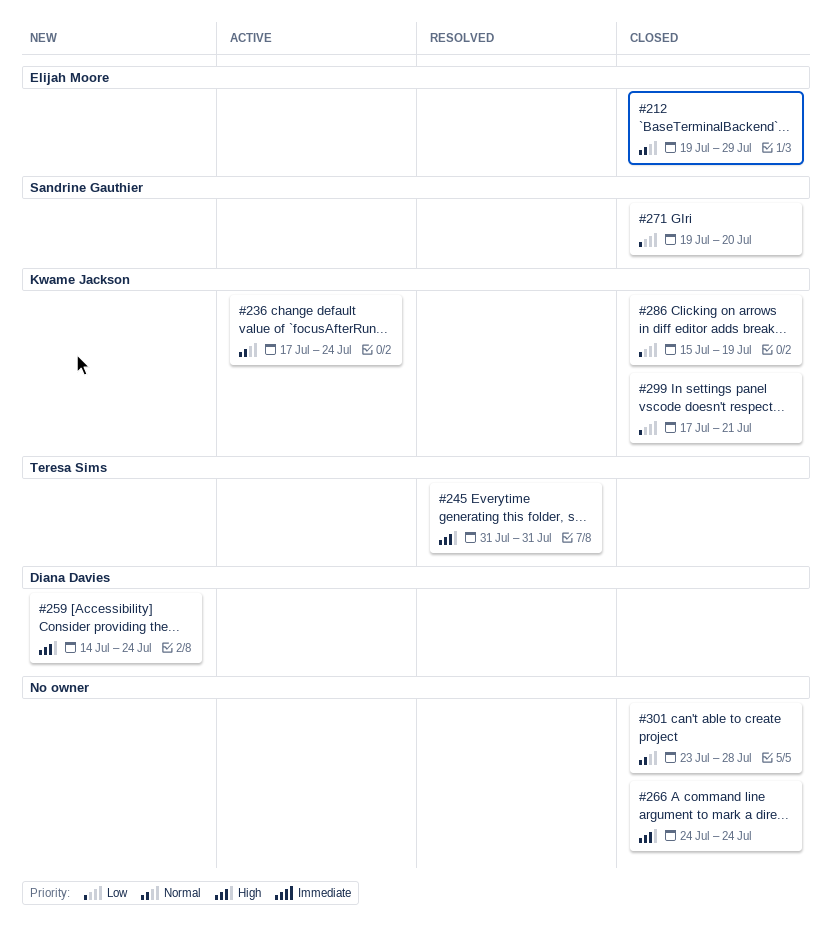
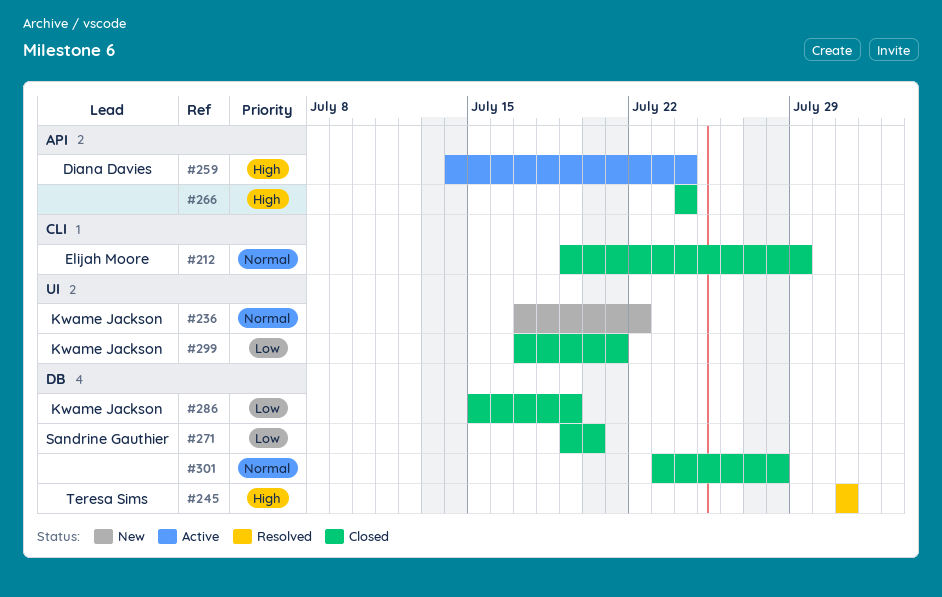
#236, status: Active -> New
#236, due: Jul 24 -> Jul 22
#259, status: New -> Active

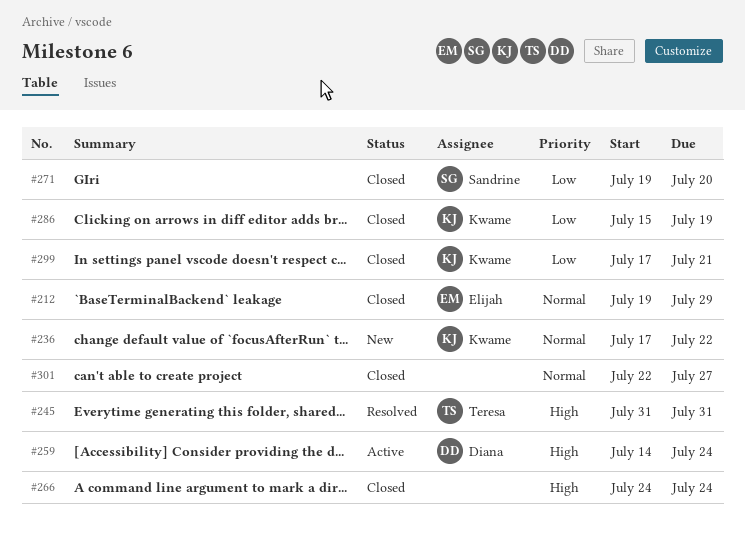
#301, start: Jul 23 -> Jul 22
#301, due: Jul 28 -> Jul 27

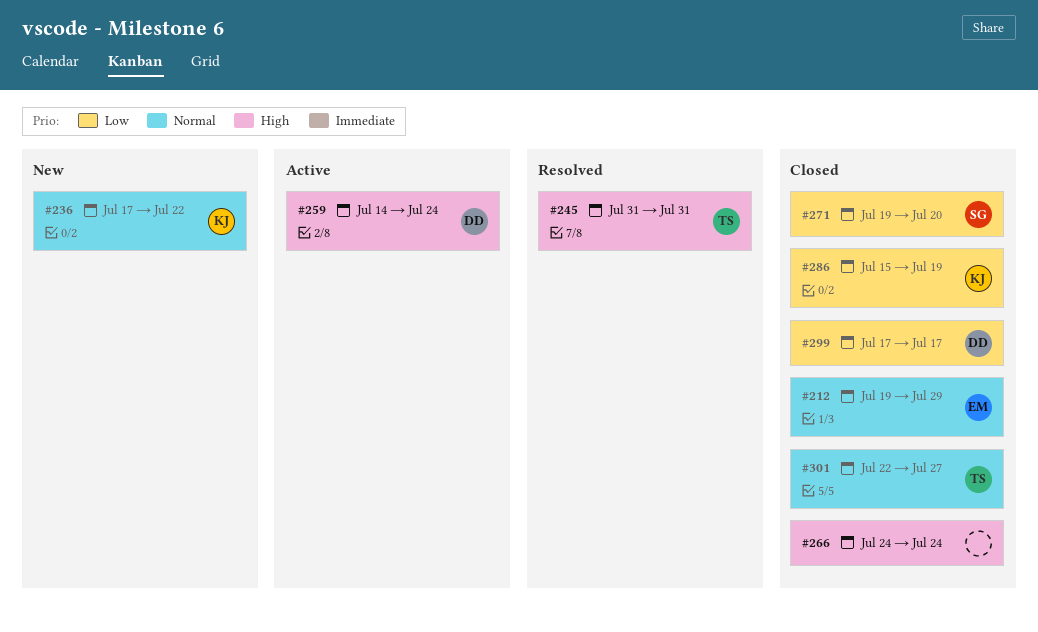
#299, owner: Kwame -> Diana
#299, due: Jul 21 -> Jul 17
#301, owner: none -> Teresa

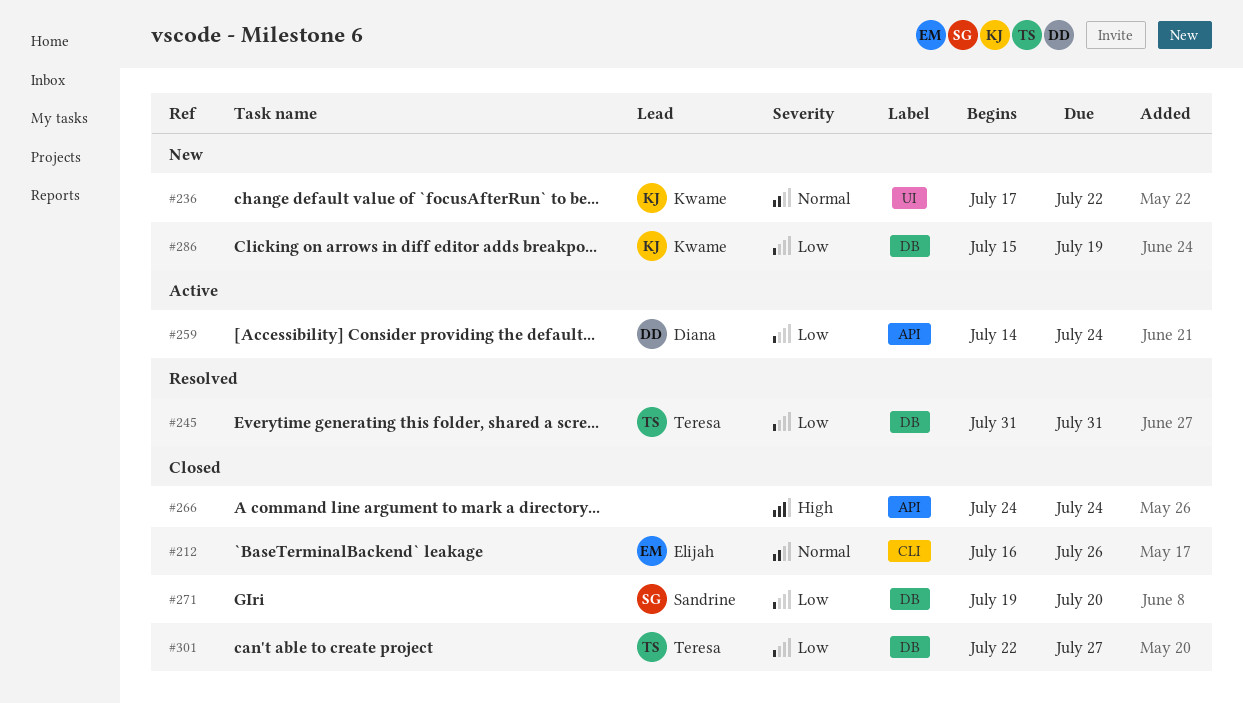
#212, start: Jul 19 -> Jul 16
#212, due: Jul 29 -> Jul 26
#245, priority: High -> Low
#259, priority: High -> Low
#286, status: Closed -> New
#299: present -> none
#301, priority: Normal -> Low

